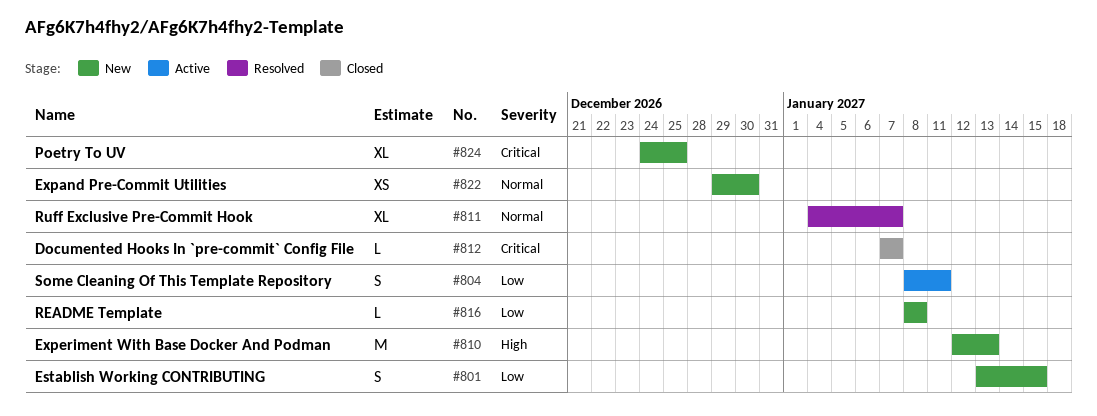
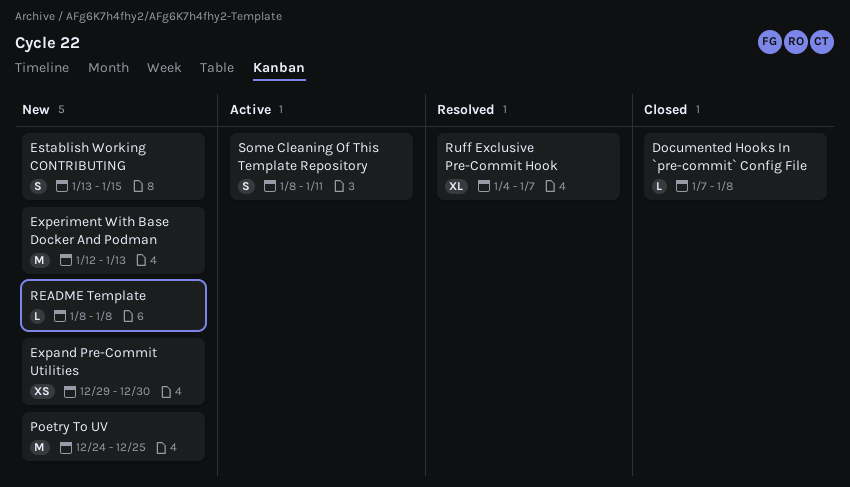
Documented Hooks In `pre-commit` Config File, due: Jan 7 -> Jan 8
Poetry To UV, estimate: XL -> M

